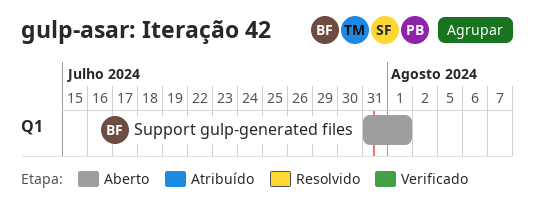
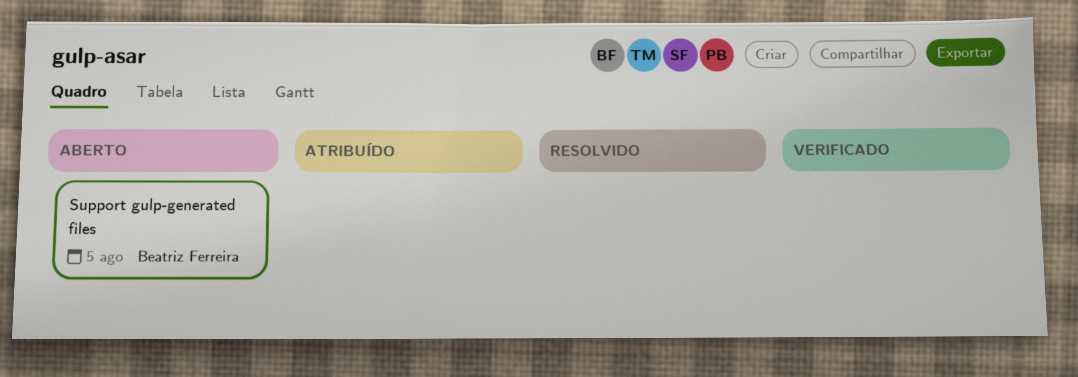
Support gulp-generated files, due: Aug 1 -> Aug 5

